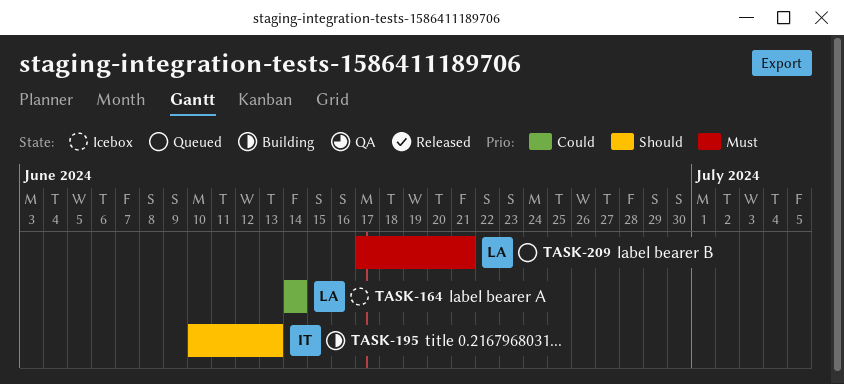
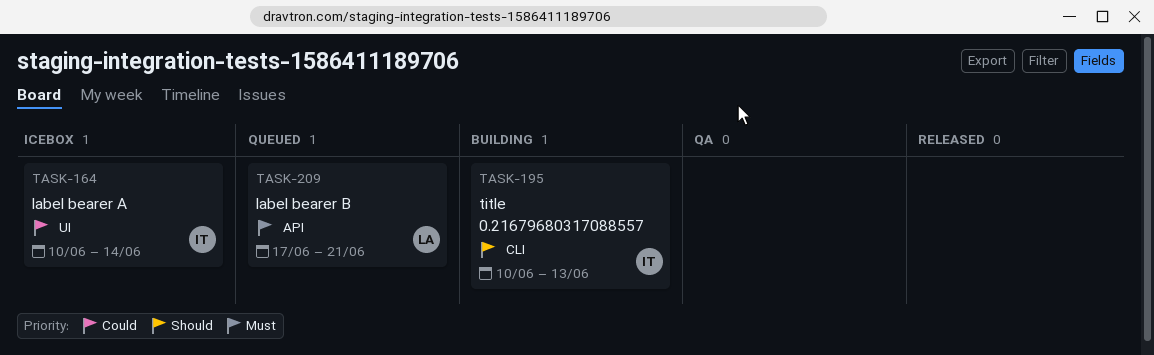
TASK-164, owner: LA -> IT
TASK-164, start: Jun 14 -> Jun 10

